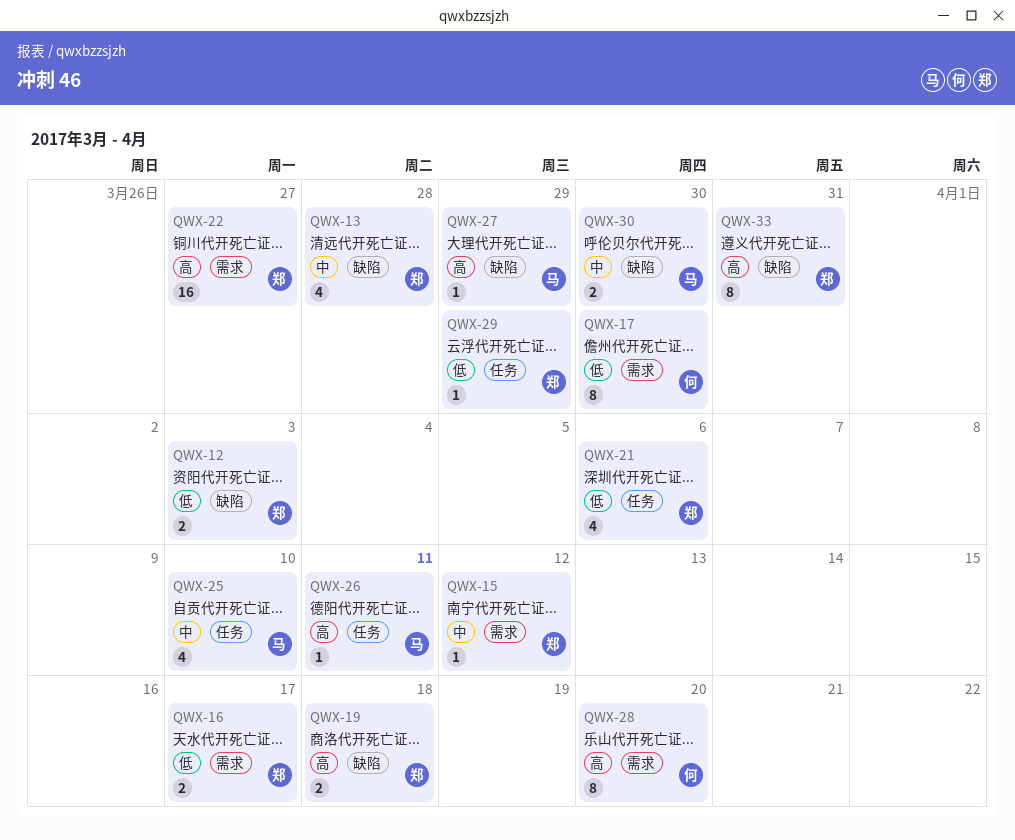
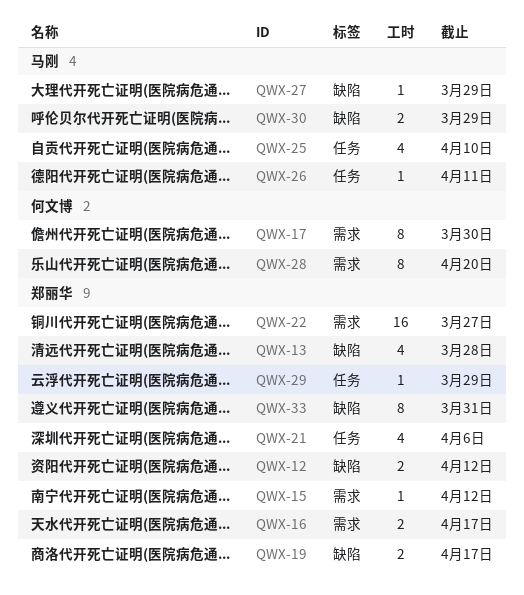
QWX-12, due: Apr 3 -> Apr 12
QWX-19, due: Apr 18 -> Apr 17
QWX-30, due: Mar 30 -> Mar 29

